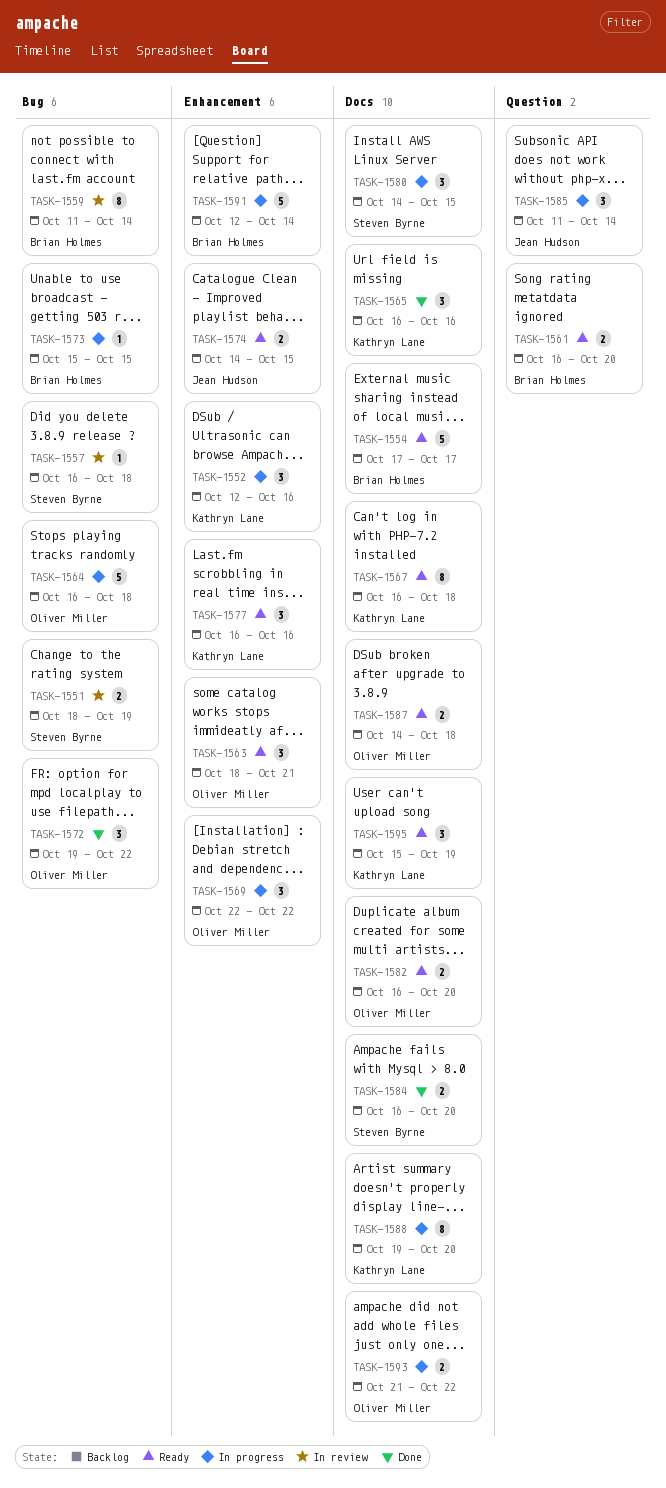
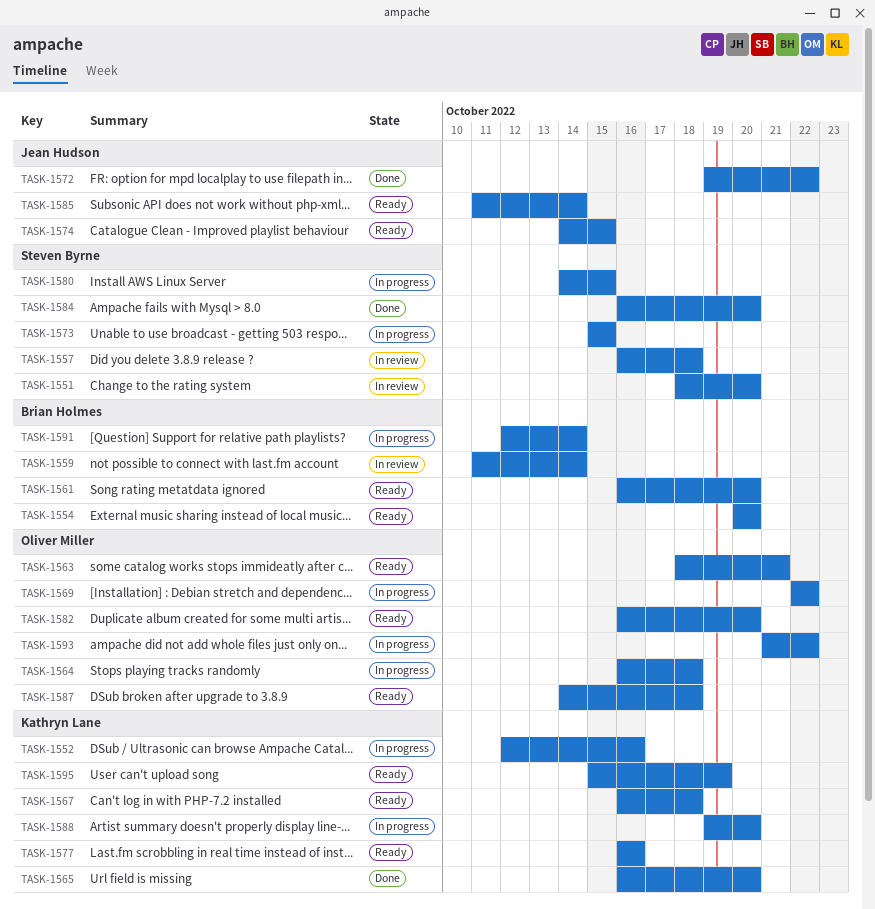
TASK-1551, due: Oct 19 -> Oct 20
TASK-1554, start: Oct 17 -> Oct 20
TASK-1554, due: Oct 17 -> Oct 20
TASK-1565, due: Oct 16 -> Oct 20
TASK-1572, owner: Oliver Miller -> Jean Hudson
TASK-1573, owner: Brian Holmes -> Steven Byrne
TASK-1585, status: In progress -> Ready

